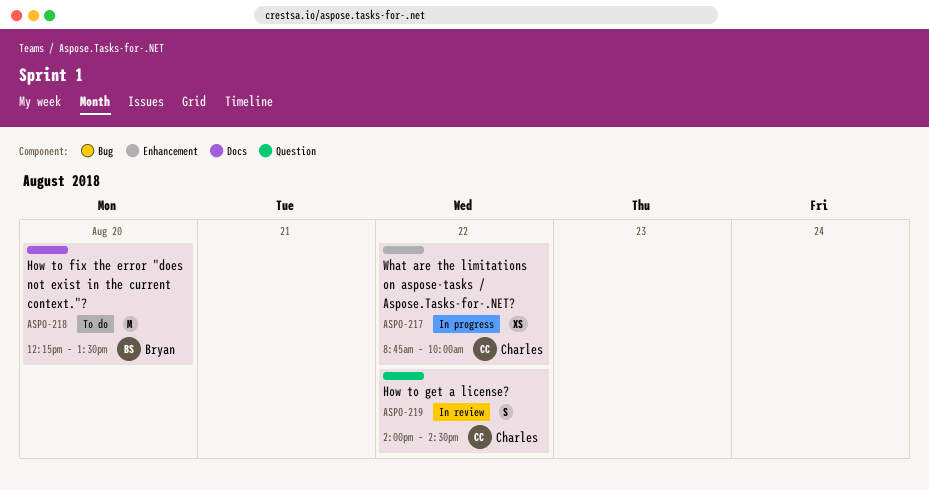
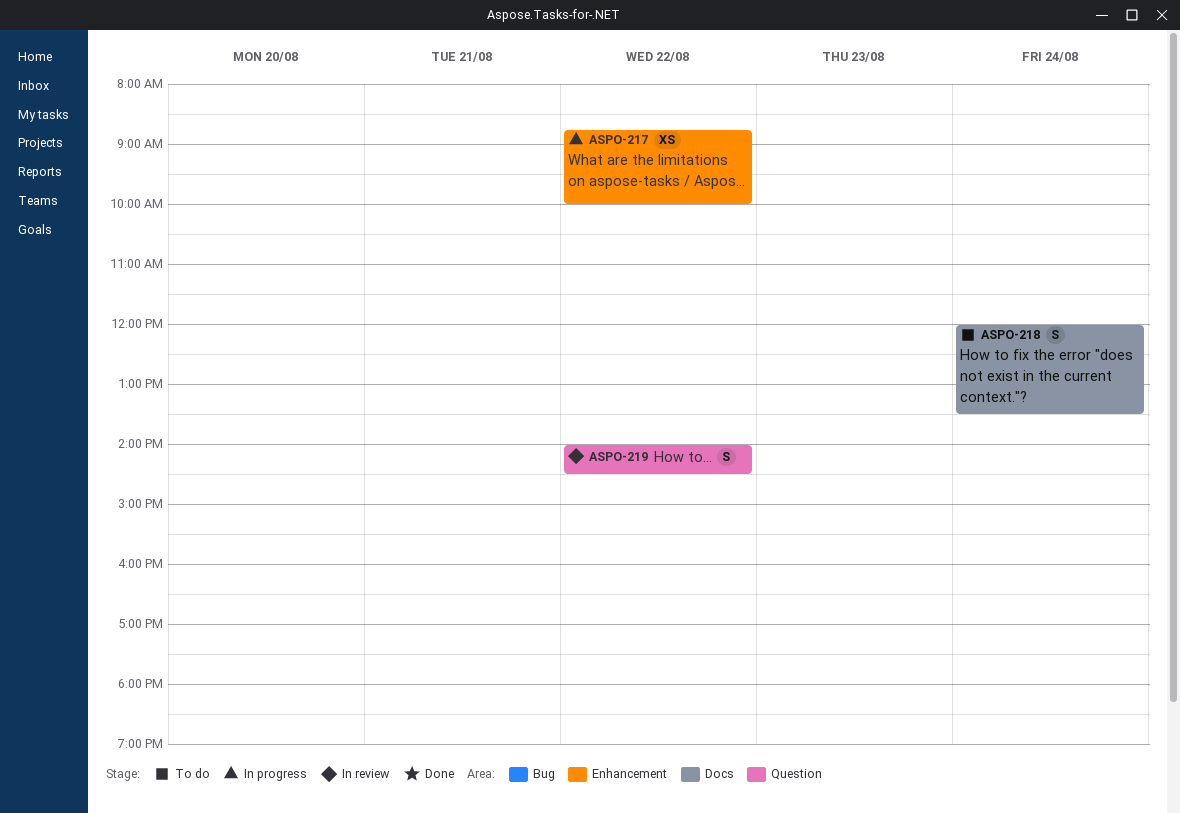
ASPO-218, estimate: M -> S
ASPO-218, day: Aug 20 -> Aug 24
ASPO-218, begins: 12:15 -> 12:00

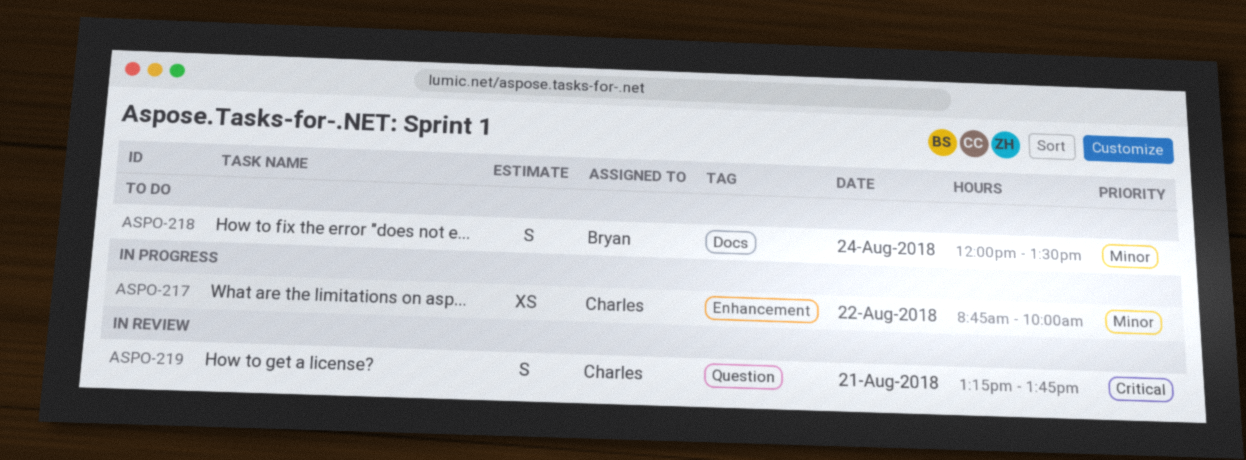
ASPO-219, day: Aug 22 -> Aug 21
ASPO-219, begins: 14:00 -> 13:15
ASPO-219, ends: 14:30 -> 13:45

